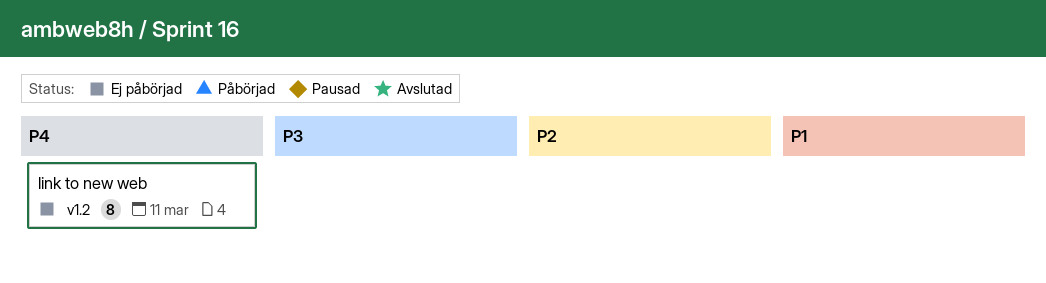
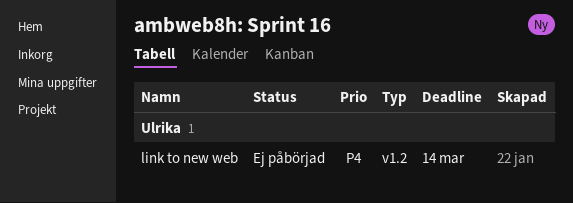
link to new web, due: Mar 11 -> Mar 14

